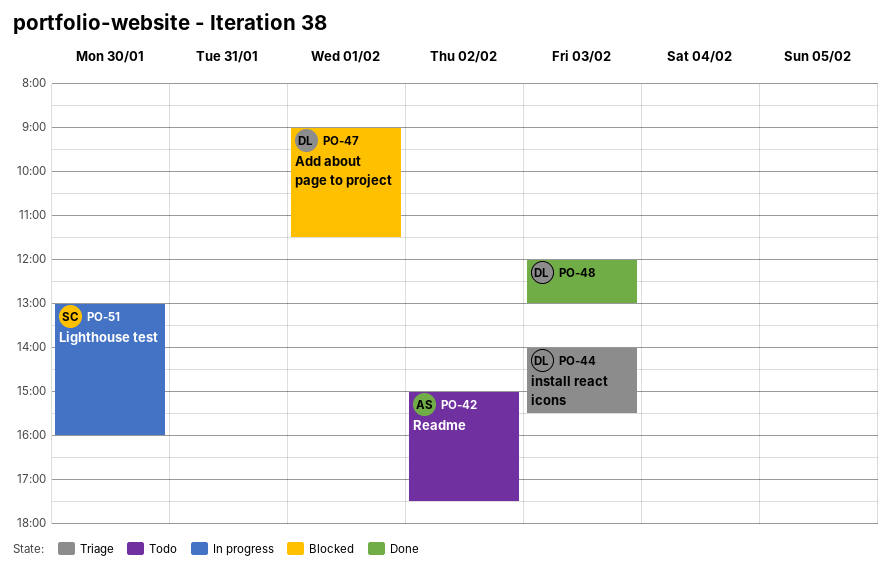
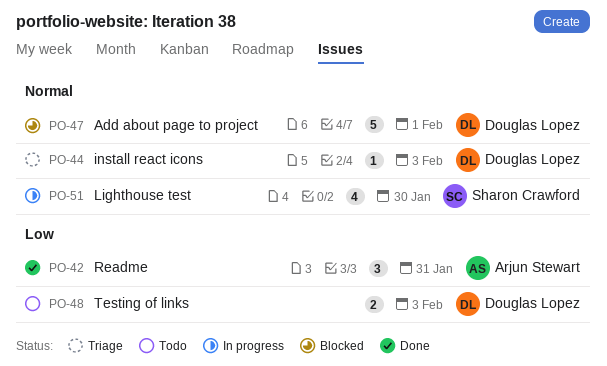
PO-42, status: Todo -> Done
PO-42, day: Feb 2 -> Jan 31
PO-48, status: Done -> Todo

